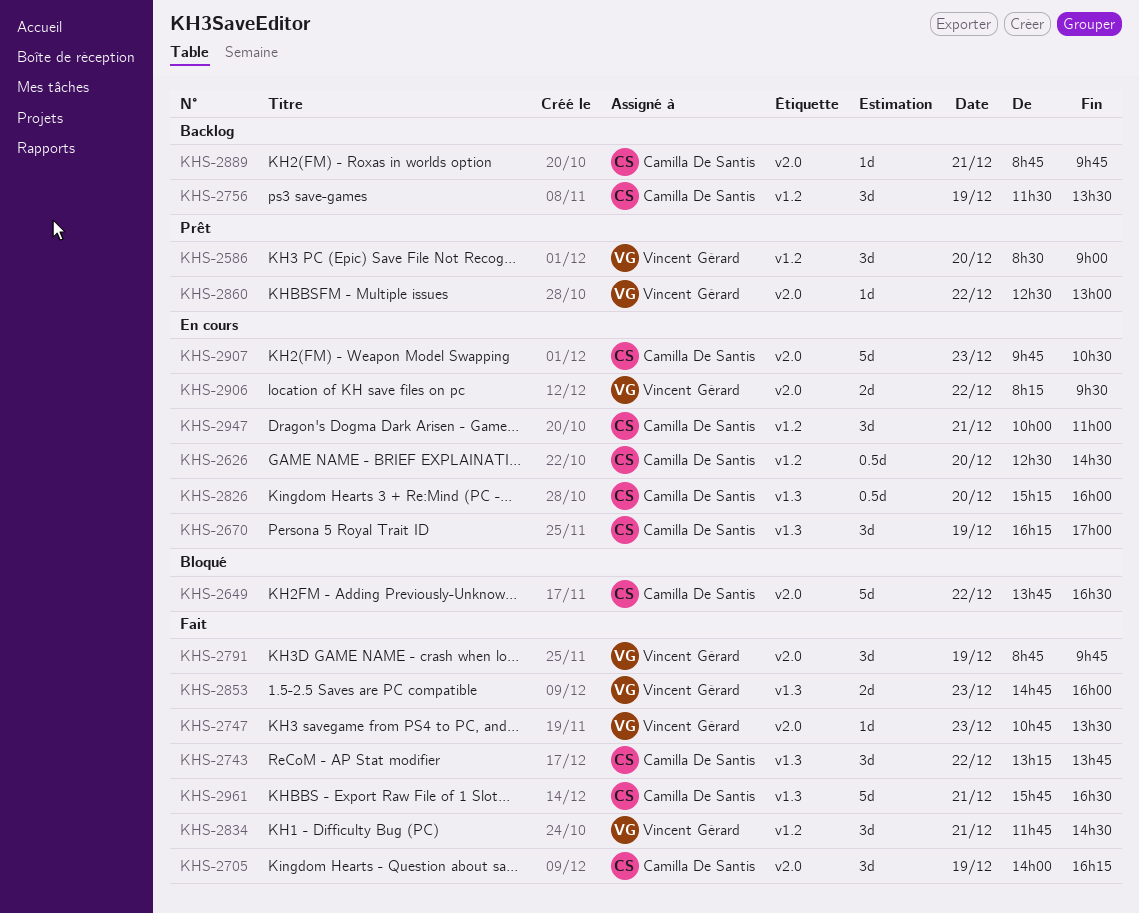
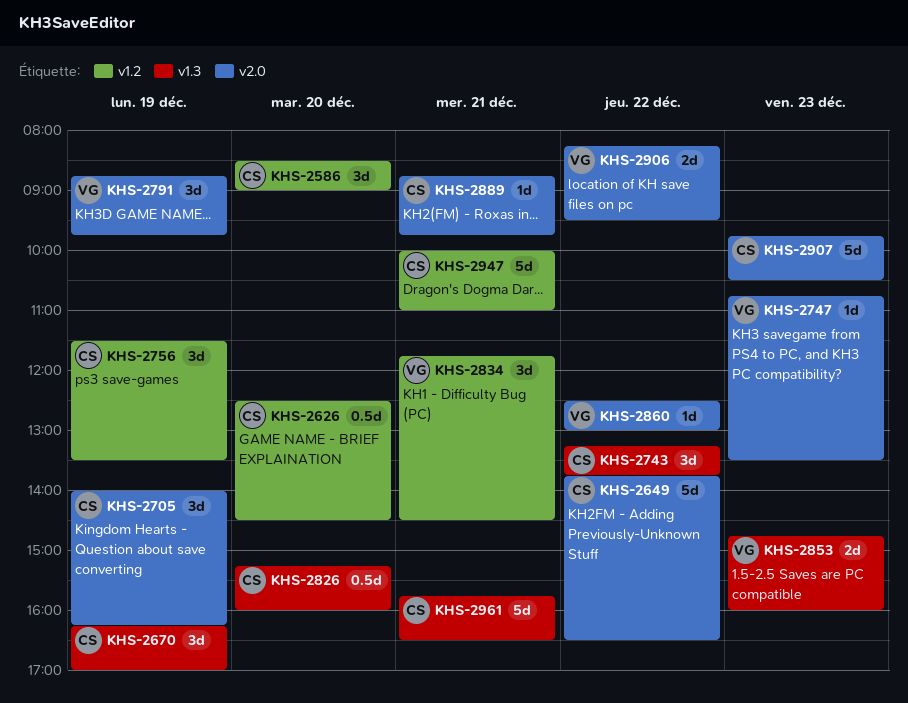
KHS-2586, owner: Vincent Gérard -> Camilla De Santis
KHS-2947, estimate: 3d -> 5d

